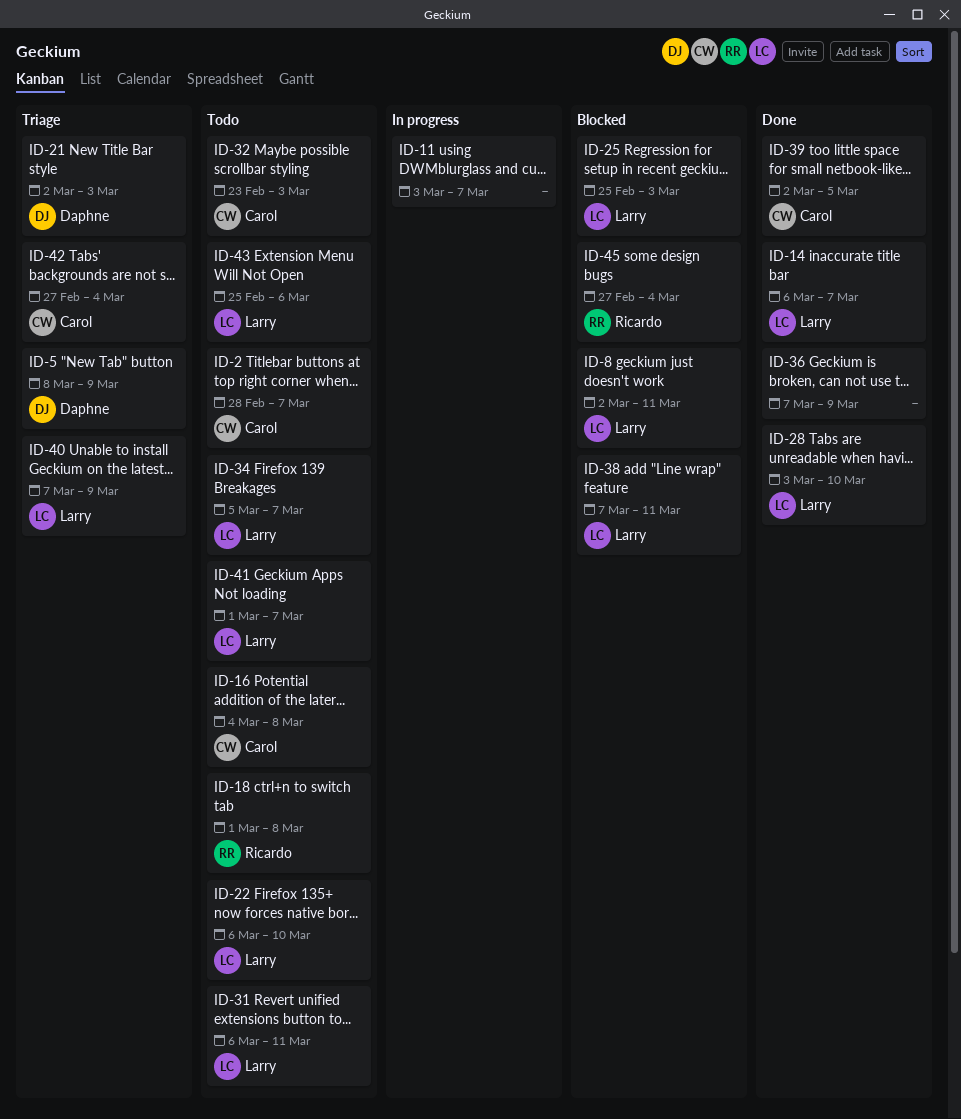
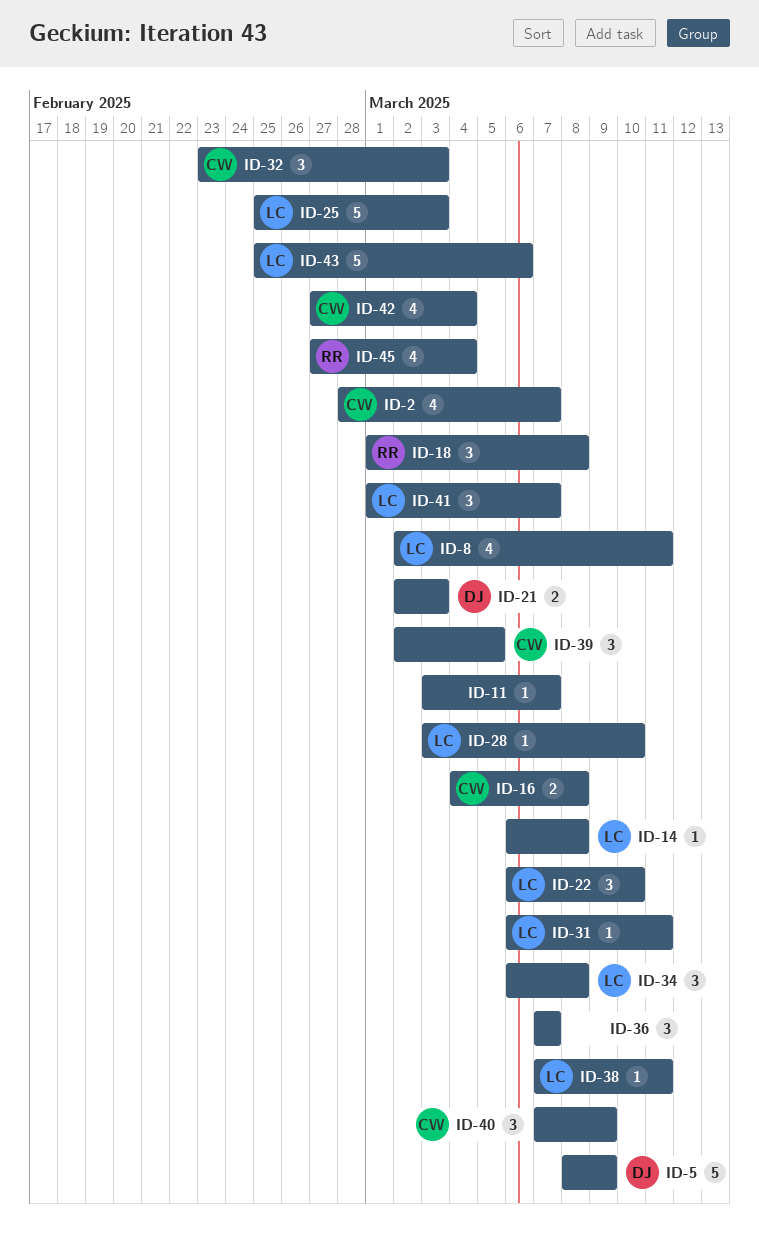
ID-14, due: Mar 7 -> Mar 8
ID-34, start: Mar 5 -> Mar 6
ID-34, due: Mar 7 -> Mar 8
ID-36, due: Mar 9 -> Mar 7
ID-40, owner: Larry -> Carol

